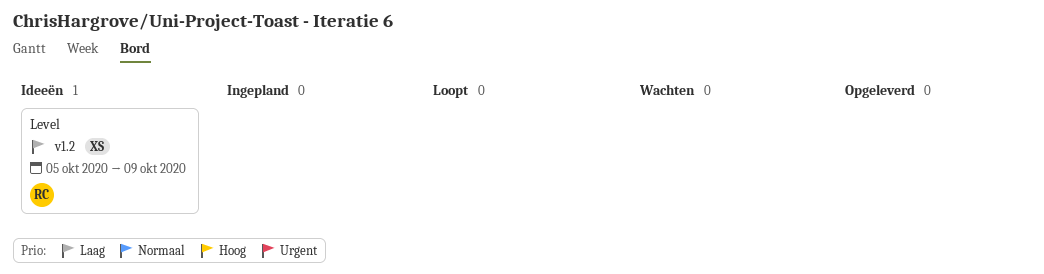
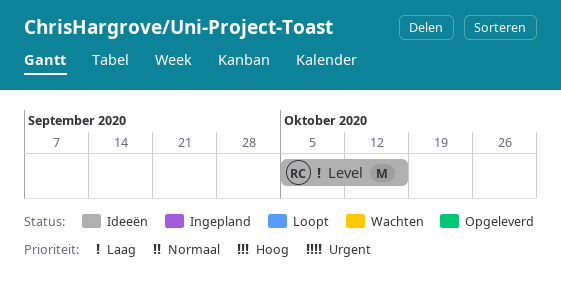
Level, estimate: XS -> M
Level, due: Oct 9 -> Oct 16

